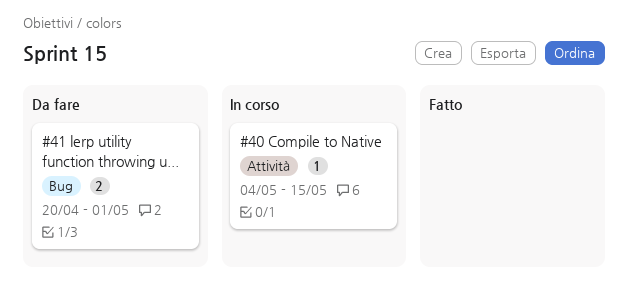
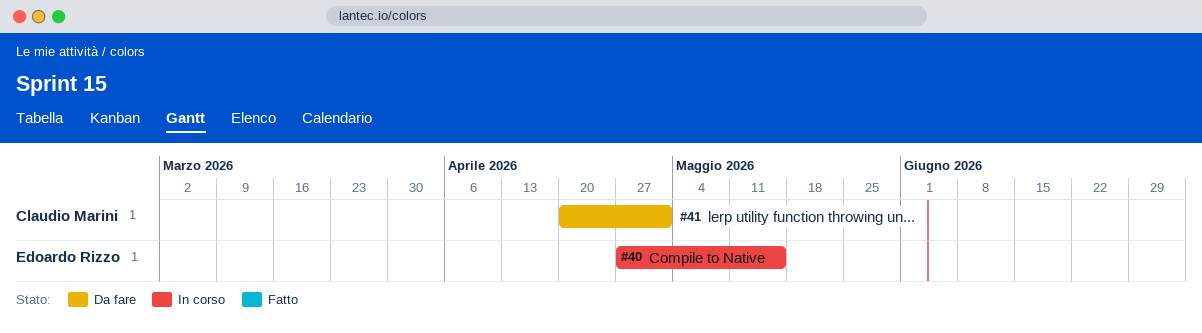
#40, start: May 4 -> Apr 27

